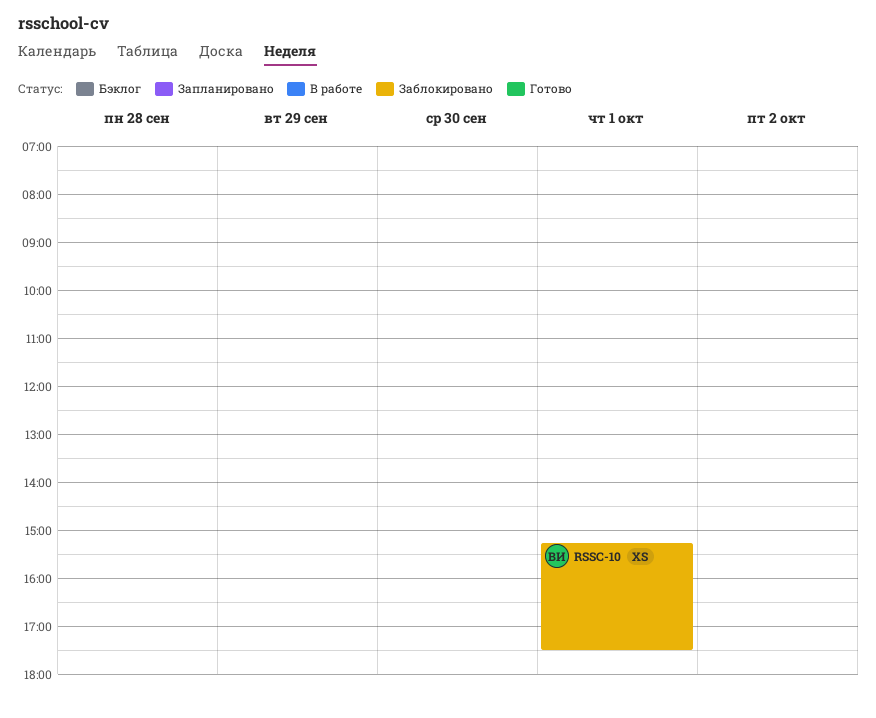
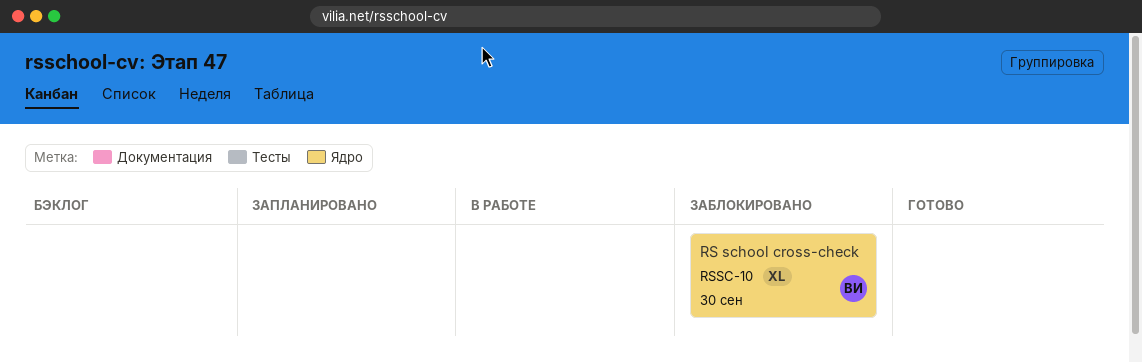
RSSC-10, estimate: XS -> XL
RSSC-10, day: Oct 1 -> Sep 30

